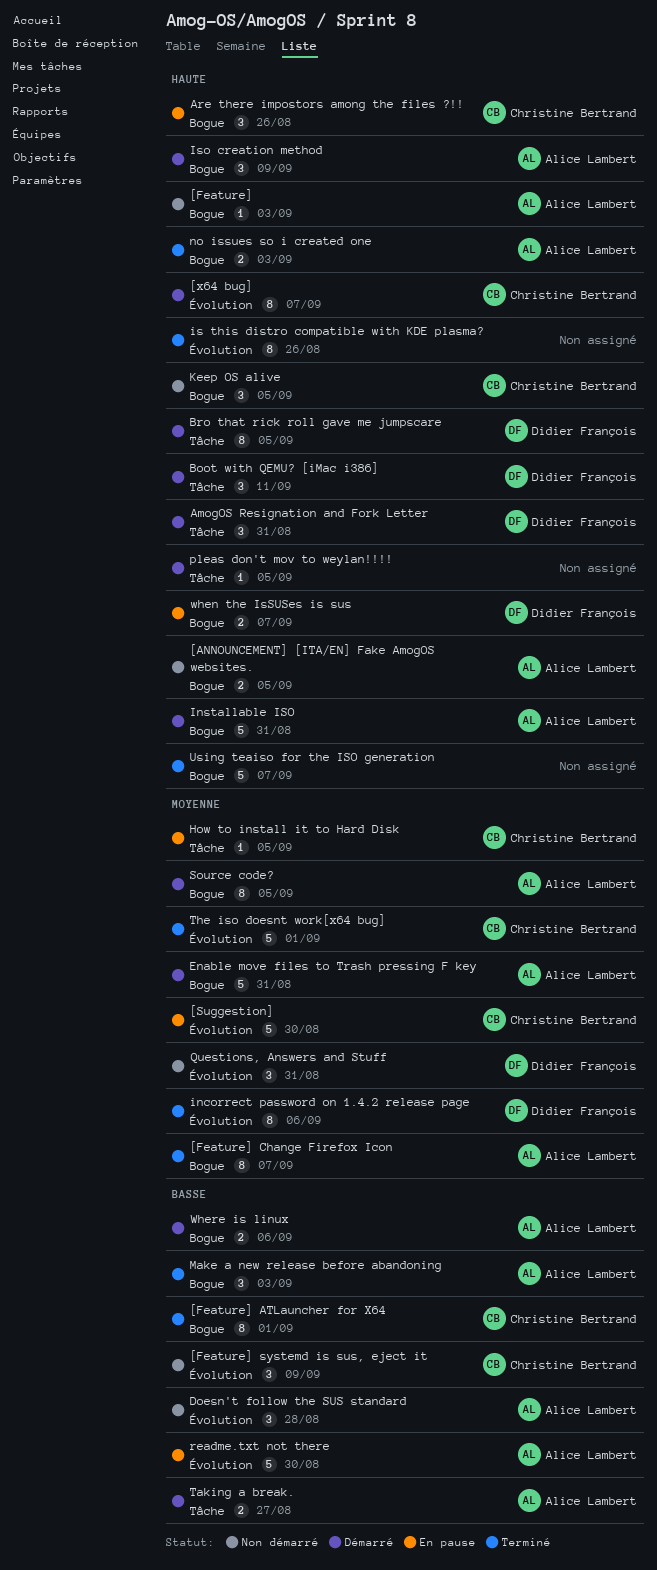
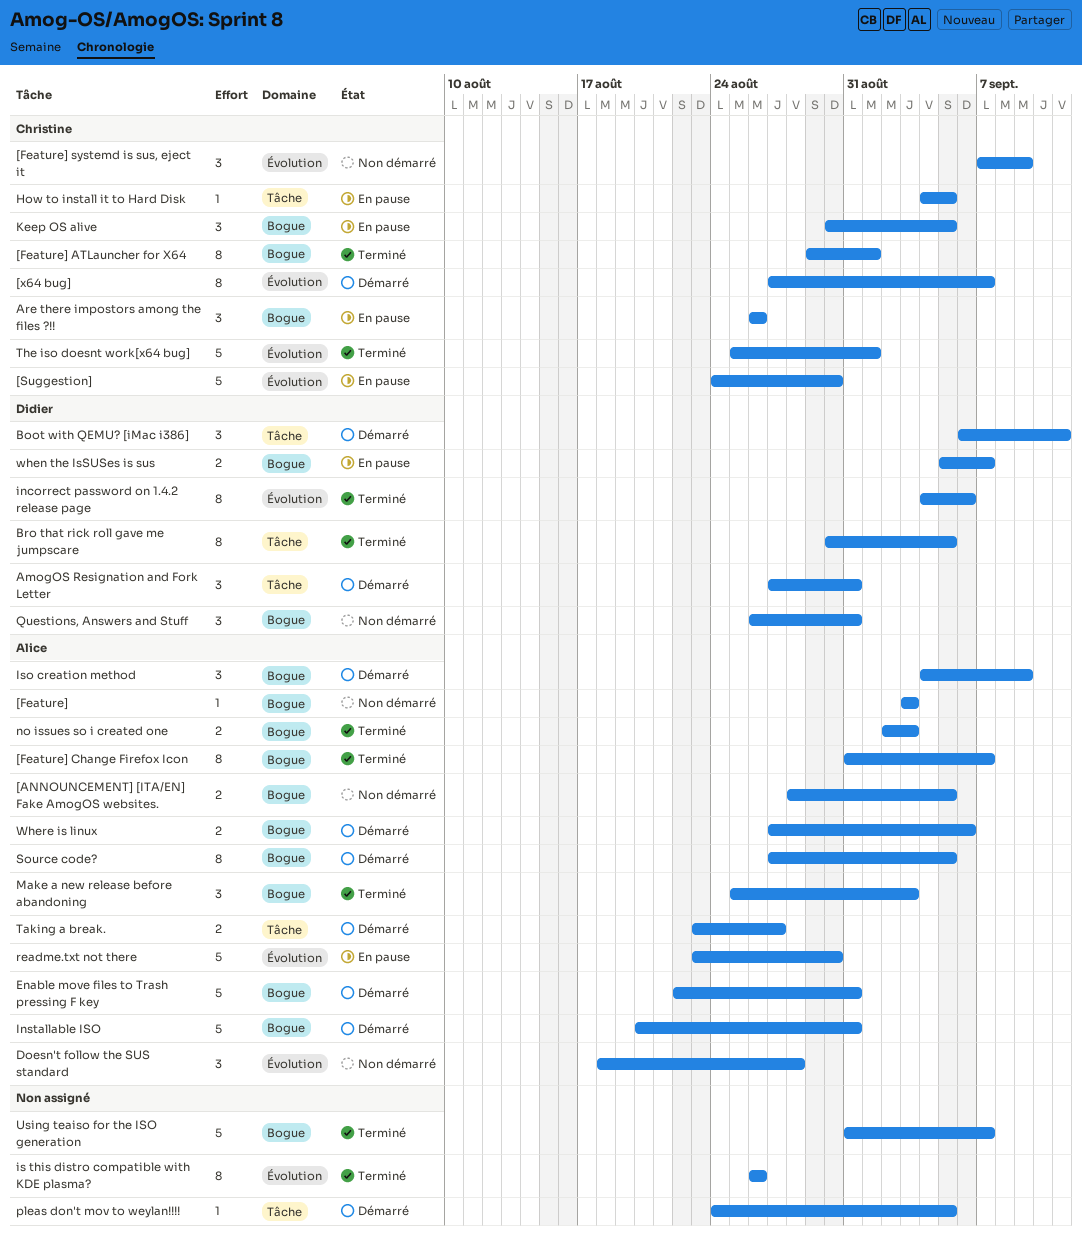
Bro that rick roll gave me jumpscare, status: Démarré -> Terminé
Keep OS alive, status: Non démarré -> En pause
Questions, Answers and Stuff, label: Évolution -> Bogue

